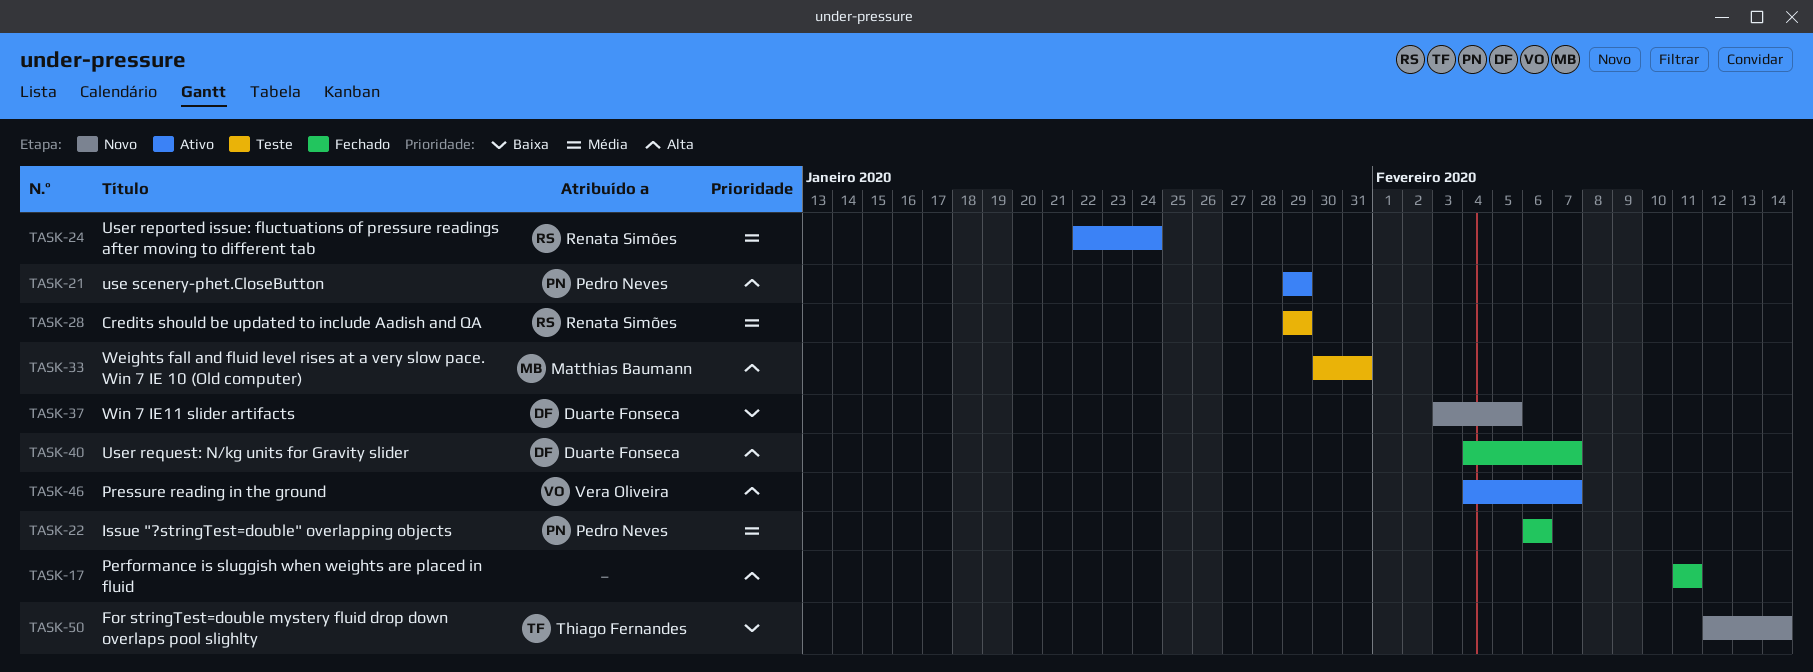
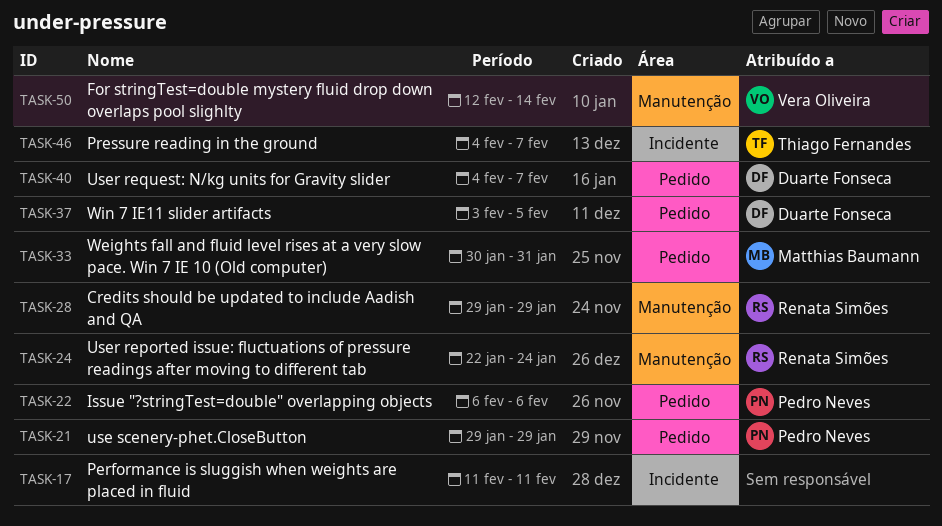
TASK-46, owner: Vera Oliveira -> Thiago Fernandes
TASK-50, owner: Thiago Fernandes -> Vera Oliveira

